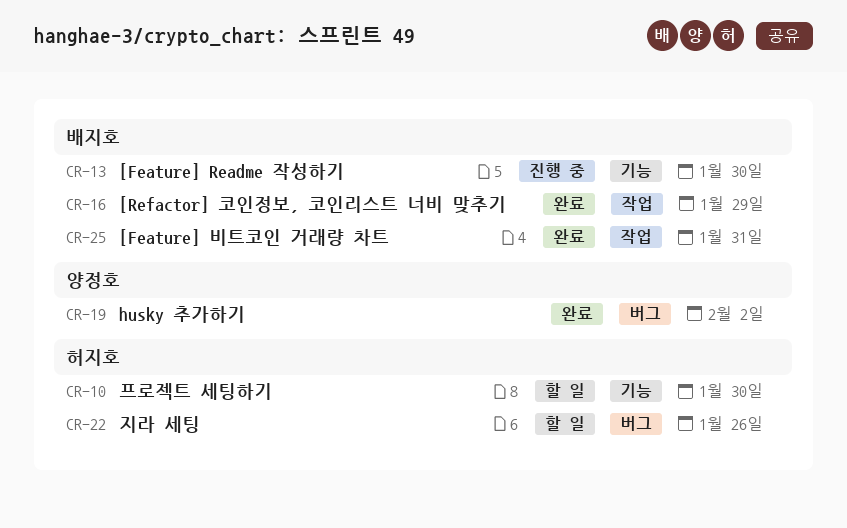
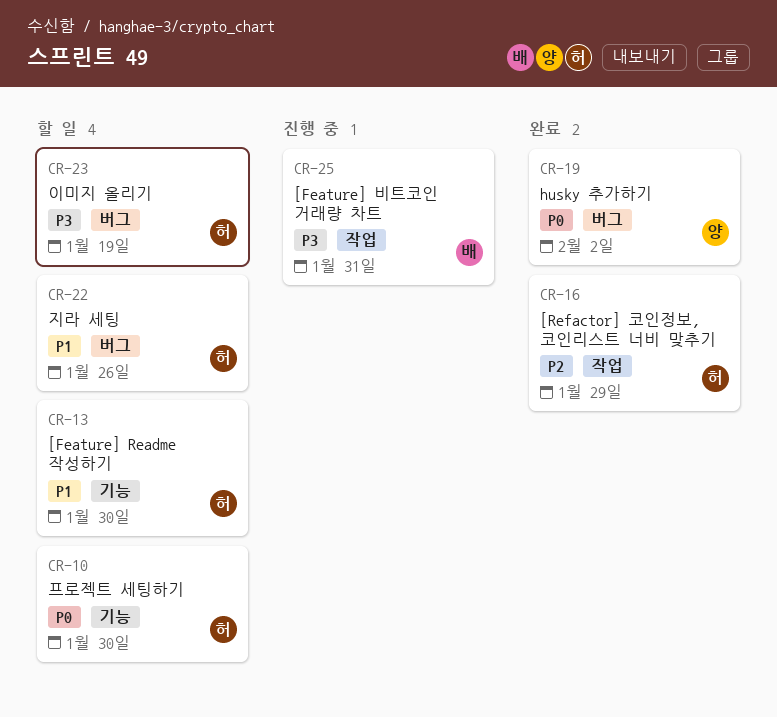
CR-13, status: 진행 중 -> 할 일
CR-13, owner: 배지호 -> 허지호
CR-16, owner: 배지호 -> 허지호
CR-23: none -> present
CR-25, status: 완료 -> 진행 중

